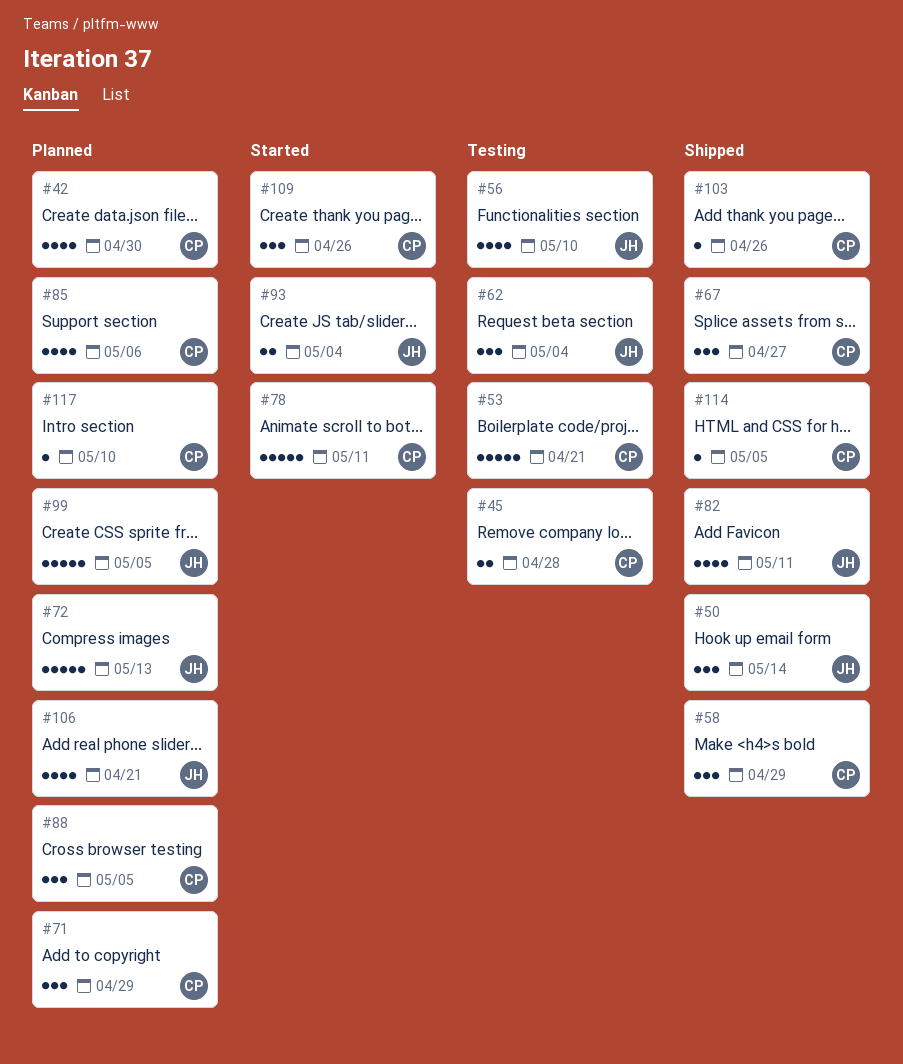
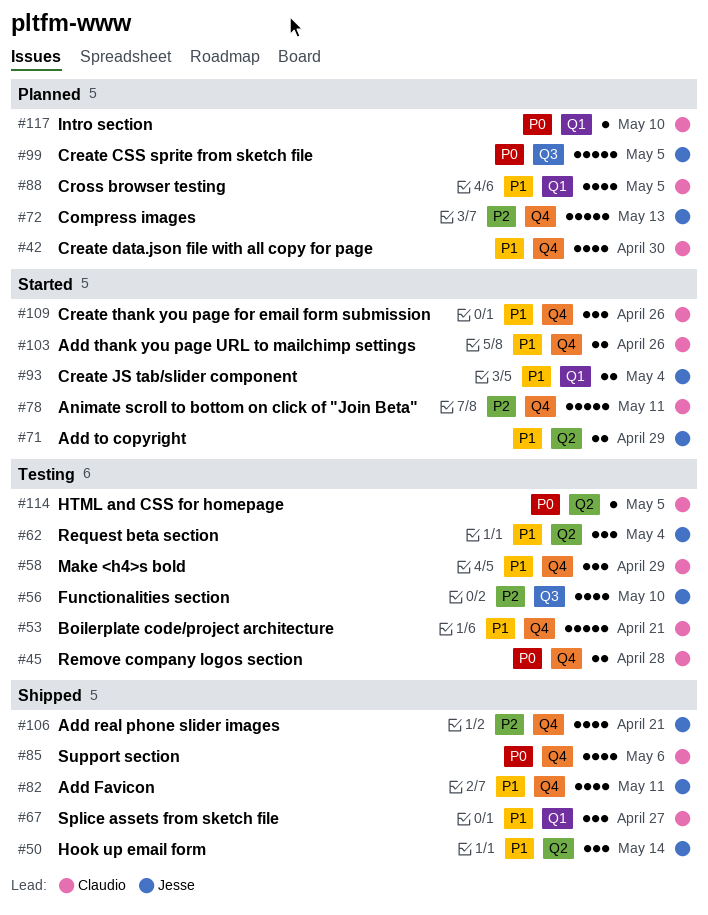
#58, status: Shipped -> Testing
#71, status: Planned -> Started
#71, owner: Claudio -> Jesse
#71, estimate: 3 -> 2
#85, status: Planned -> Shipped
#88, estimate: 3 -> 4
#103, status: Shipped -> Started
#103, estimate: 1 -> 2
#106, status: Planned -> Shipped
#114, status: Shipped -> Testing

